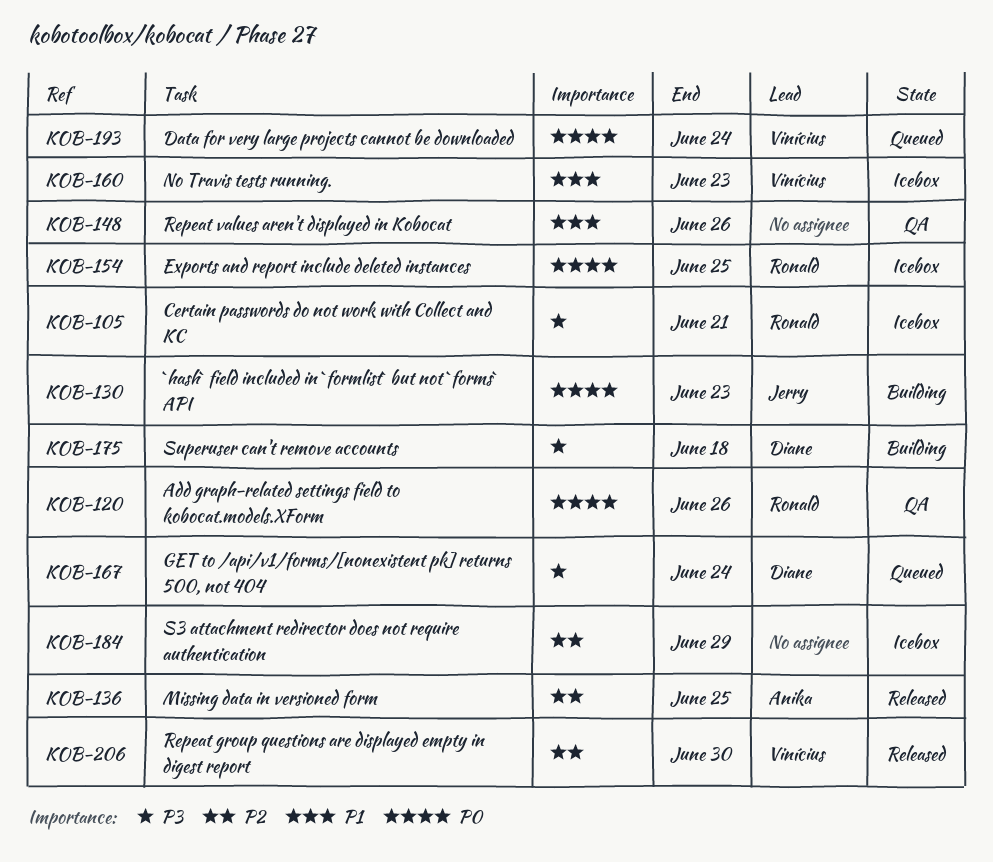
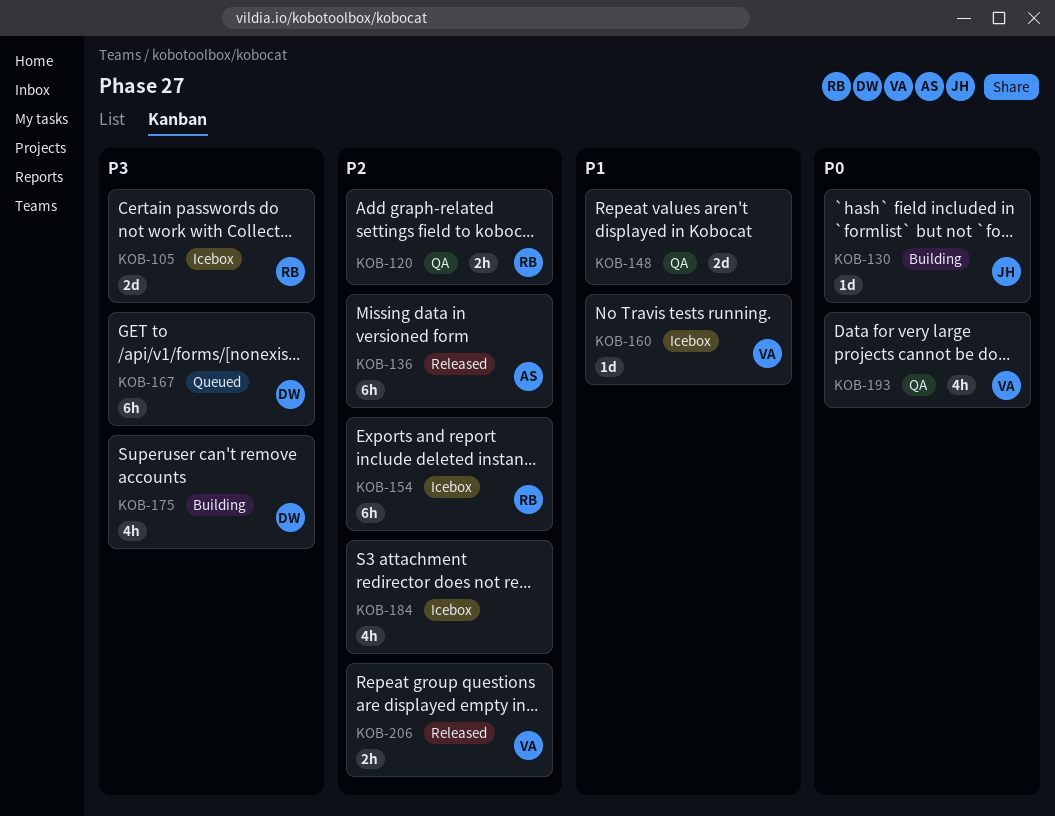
KOB-120, priority: P0 -> P2
KOB-154, priority: P0 -> P2
KOB-193, status: Queued -> QA

